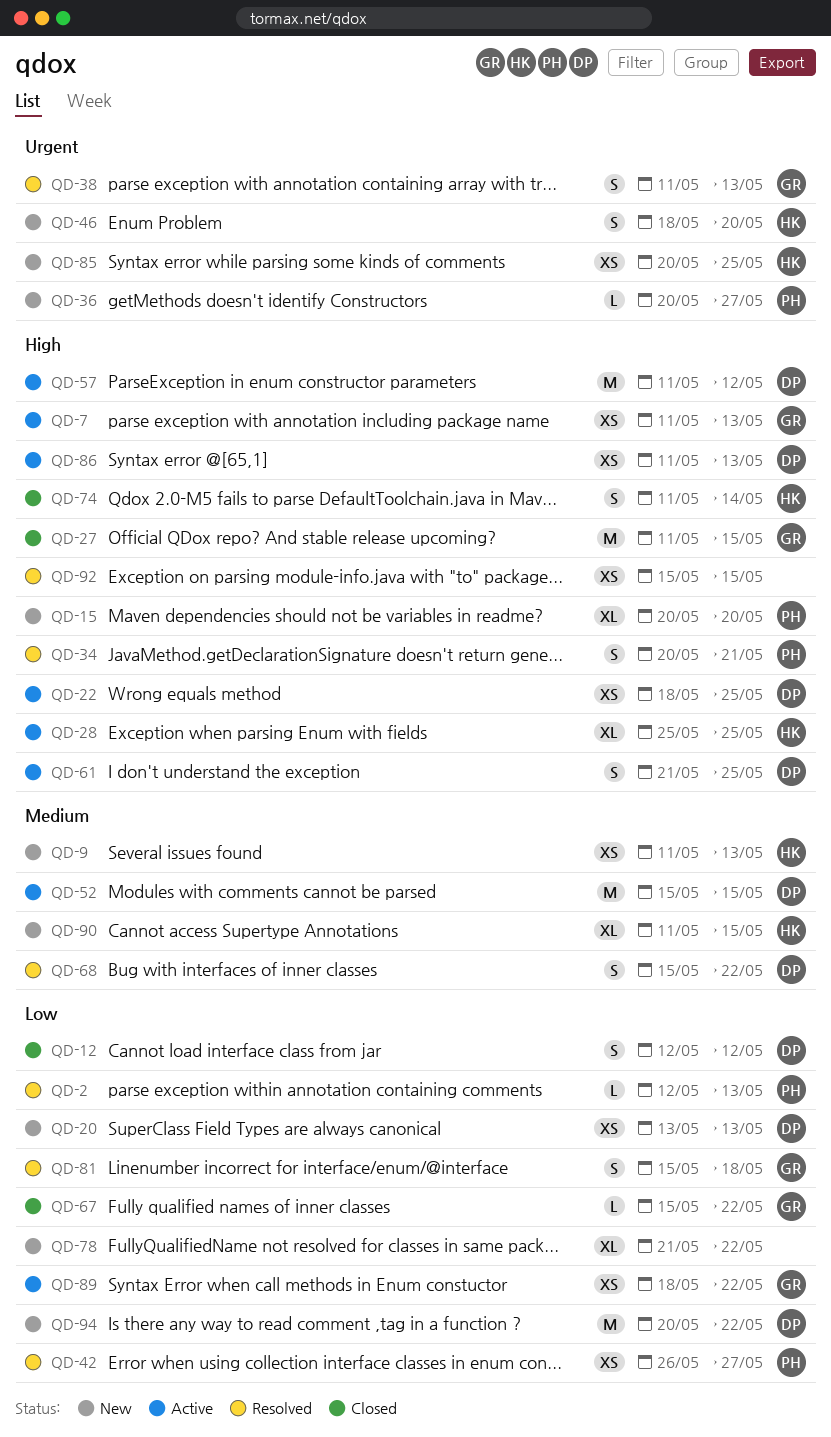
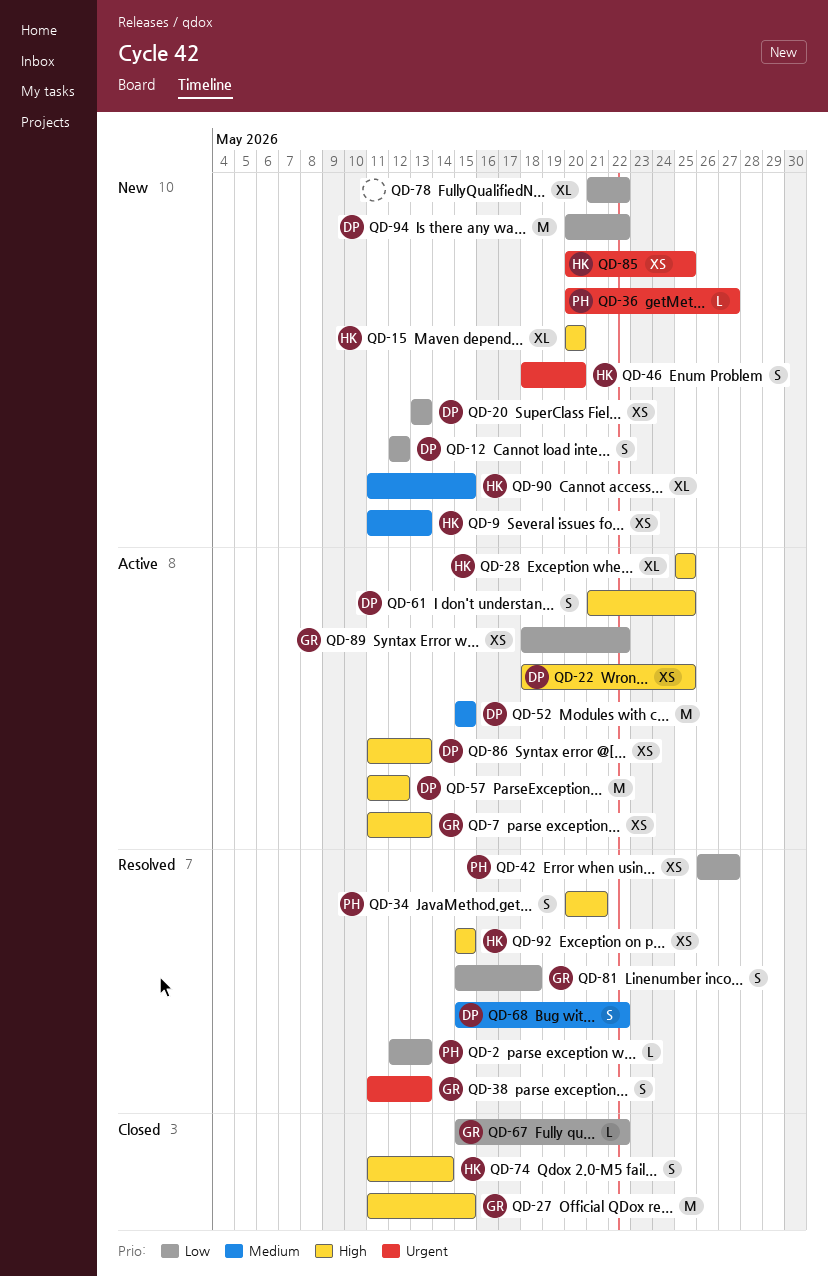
QD-12, status: Closed -> New
QD-15, owner: PH -> HK
QD-92, owner: none -> HK

